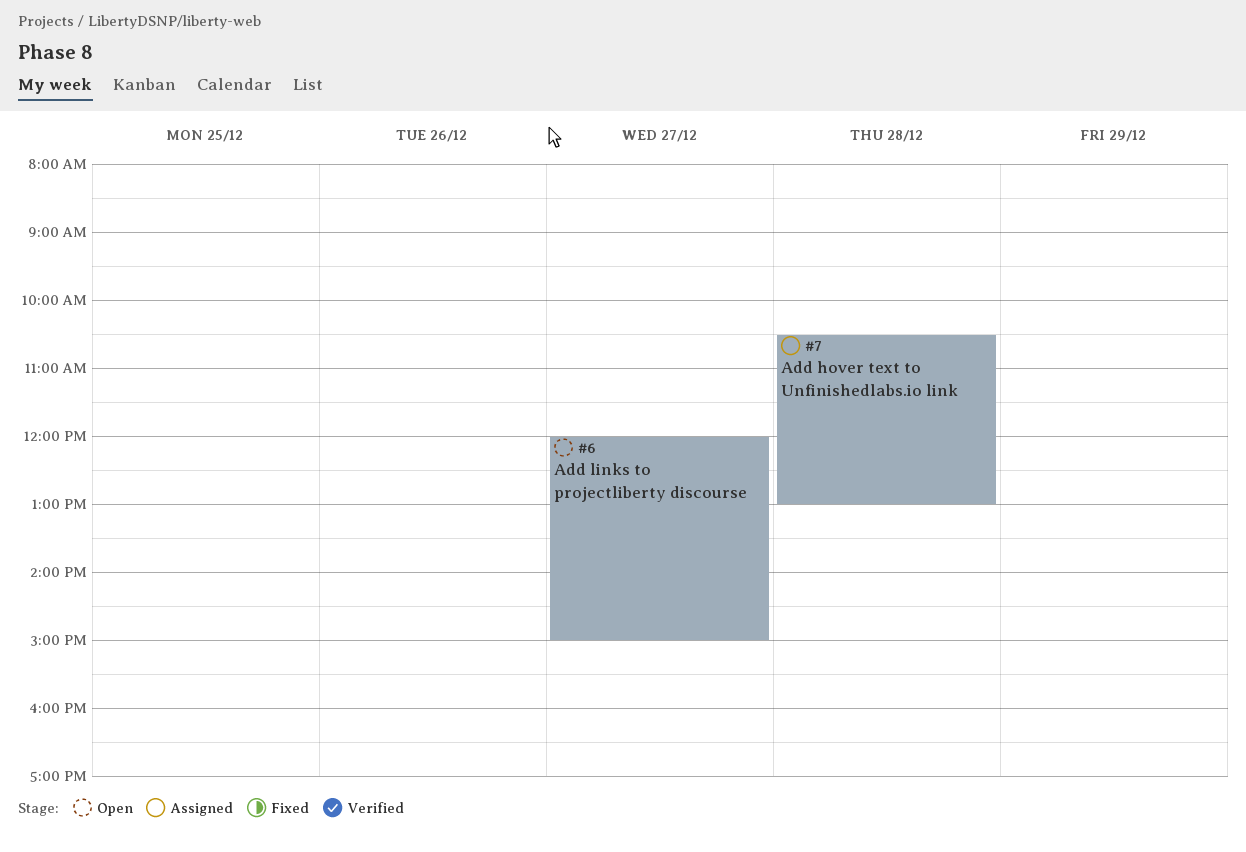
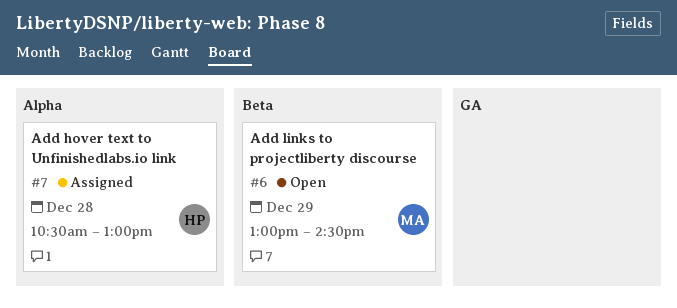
#6, day: Dec 27 -> Dec 29
#6, begins: 12:00 -> 13:00
#6, ends: 15:00 -> 14:30

